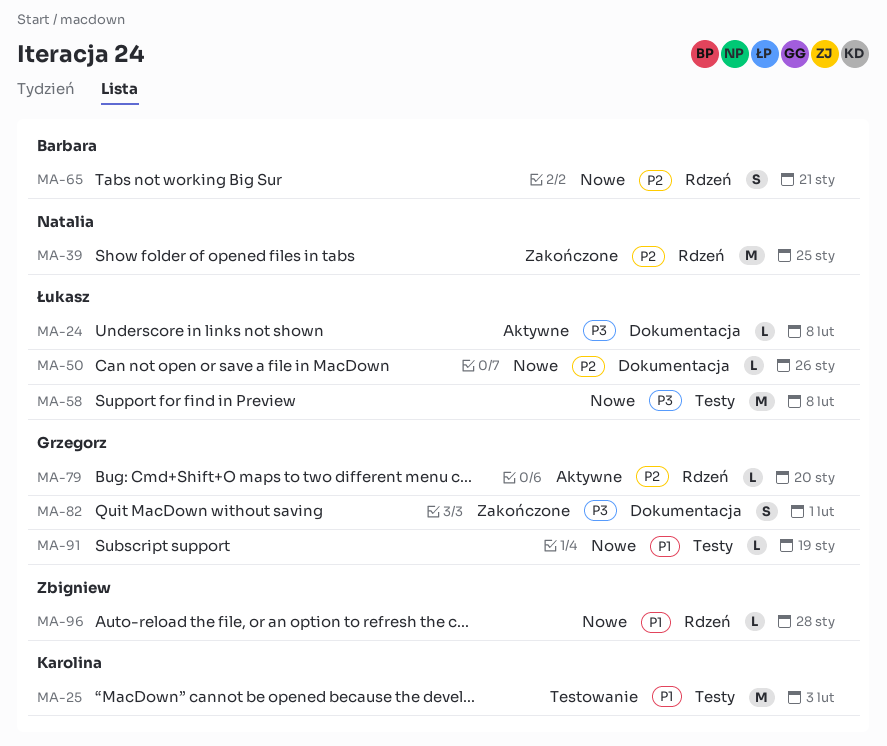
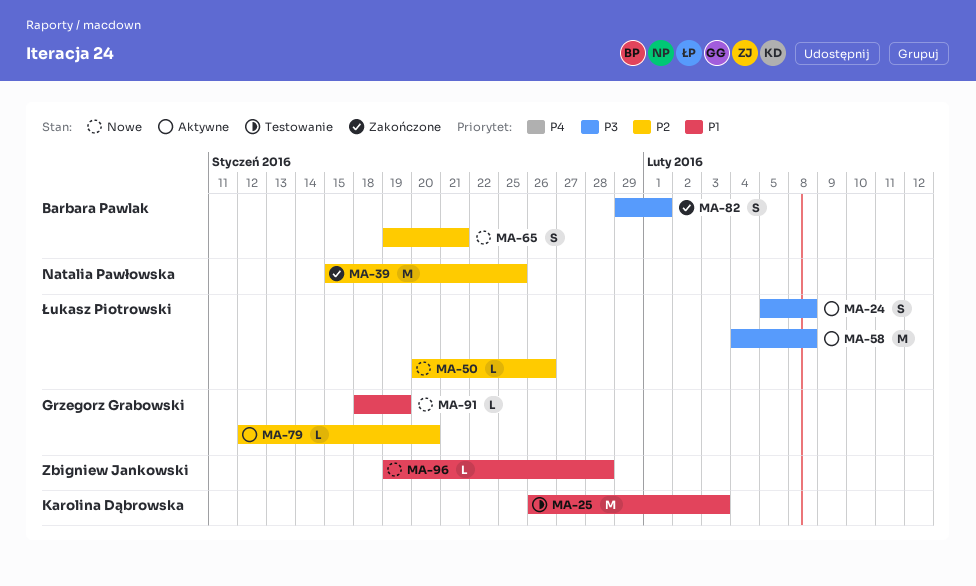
MA-24, estimate: L -> S
MA-58, status: Nowe -> Aktywne
MA-82, owner: Grzegorz Grabowski -> Barbara Pawlak

